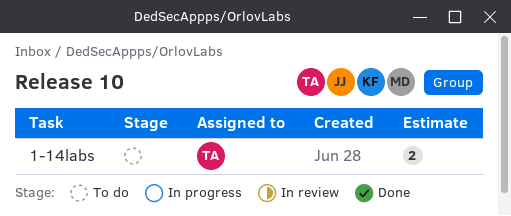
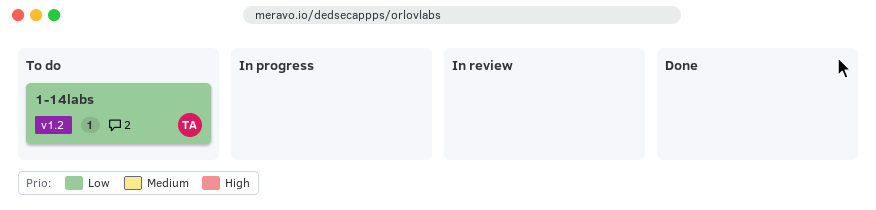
1-14labs, estimate: 2 -> 1

